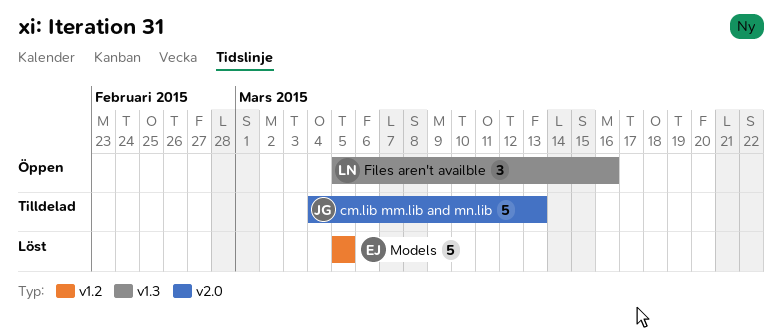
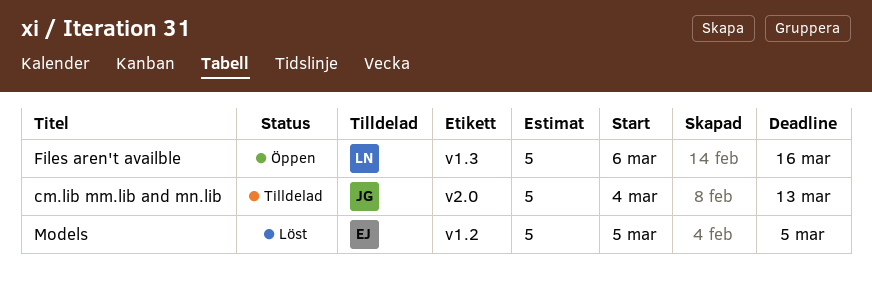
Files aren't availble, estimate: 3 -> 5
Files aren't availble, start: Mar 5 -> Mar 6

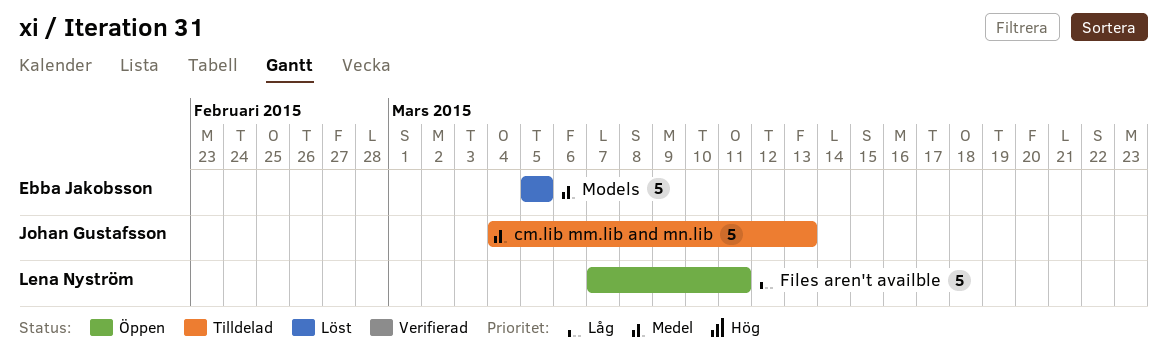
Files aren't availble, start: Mar 6 -> Mar 7
Files aren't availble, due: Mar 16 -> Mar 11

